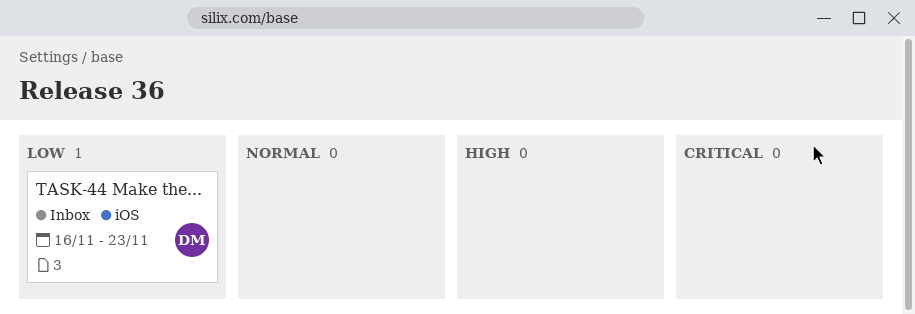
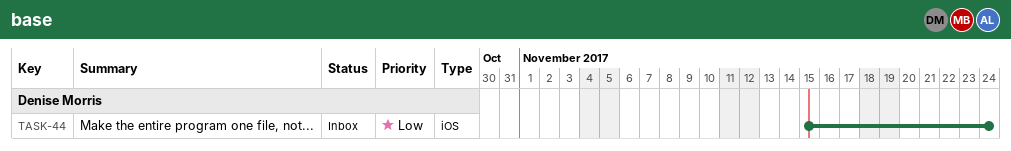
TASK-44, start: Nov 16 -> Nov 15
TASK-44, due: Nov 23 -> Nov 24

